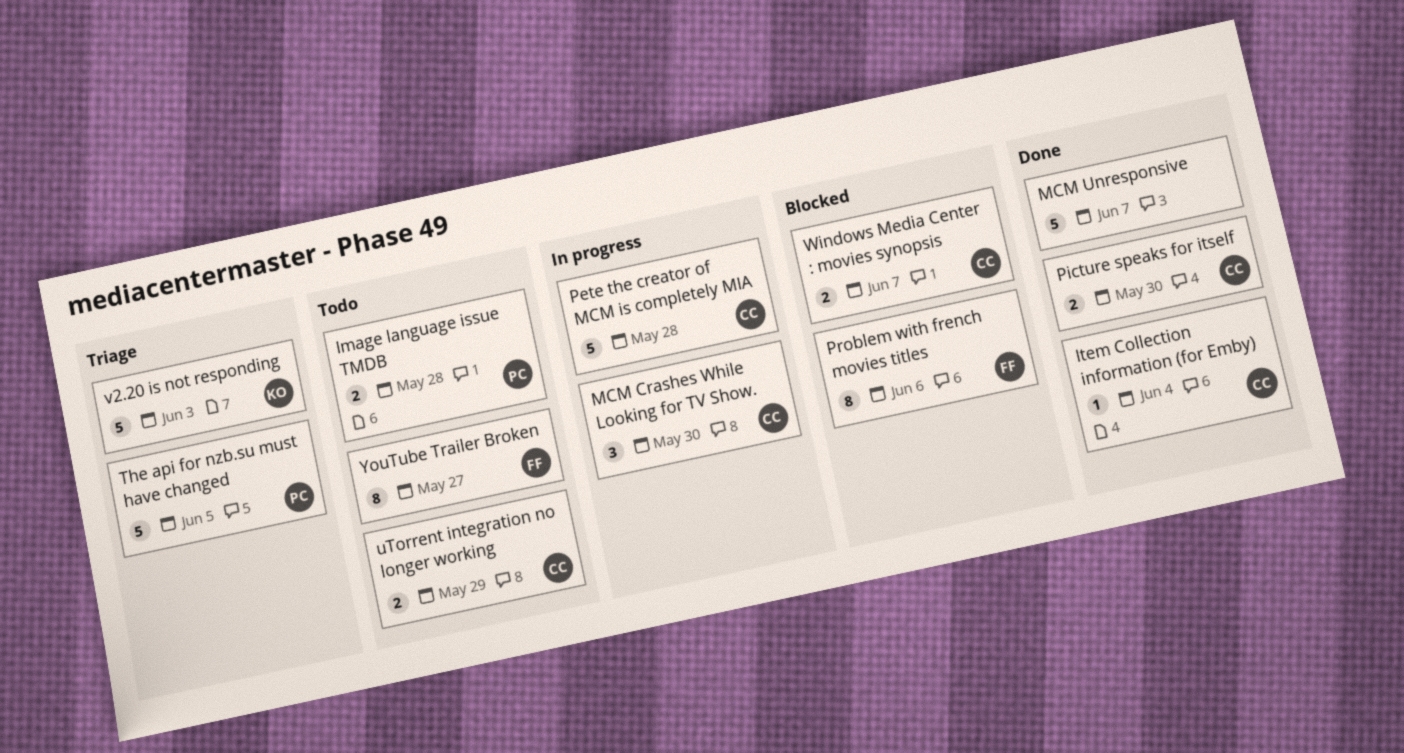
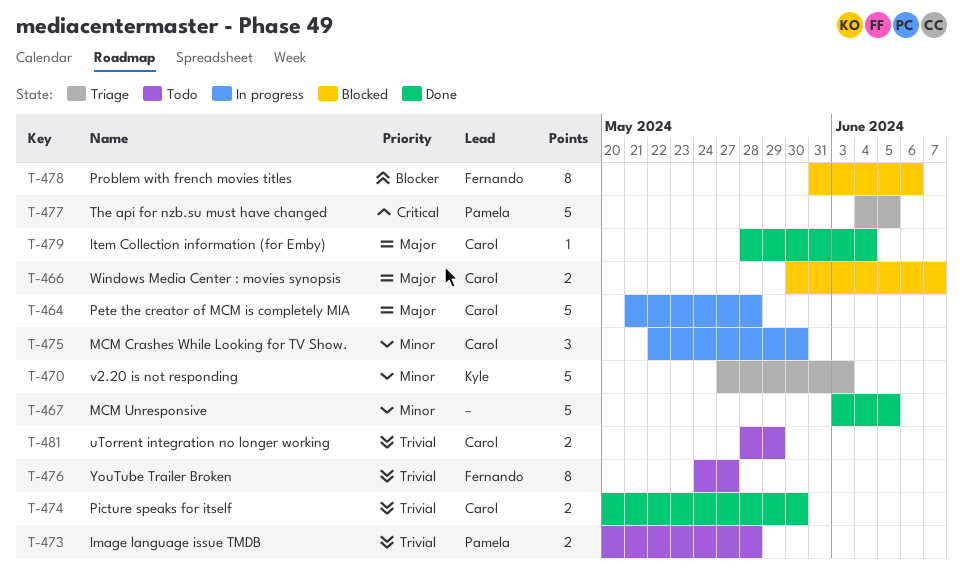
MCM Unresponsive, due: Jun 7 -> Jun 5

